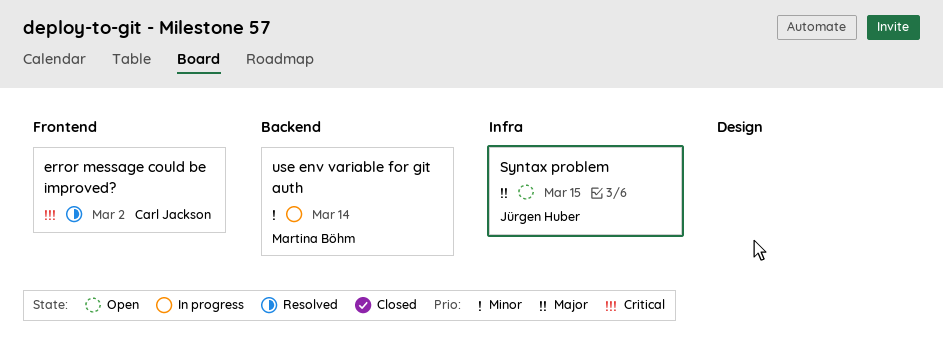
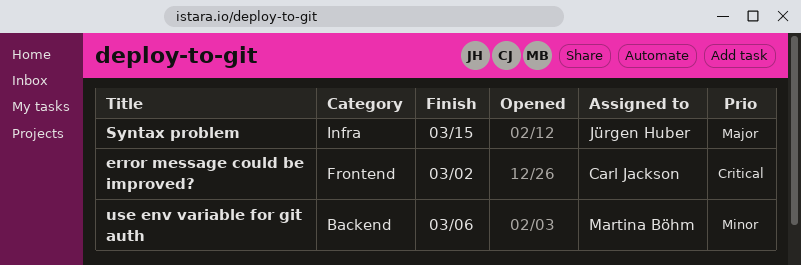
use env variable for git auth, due: Mar 14 -> Mar 6

